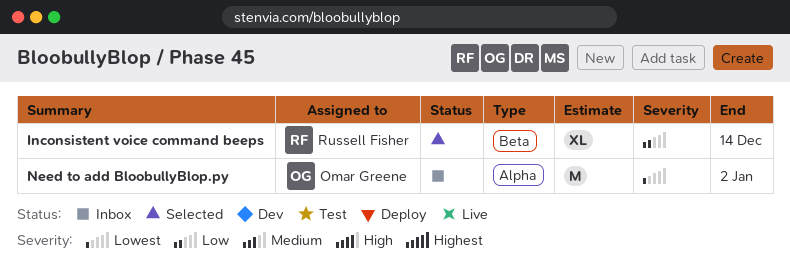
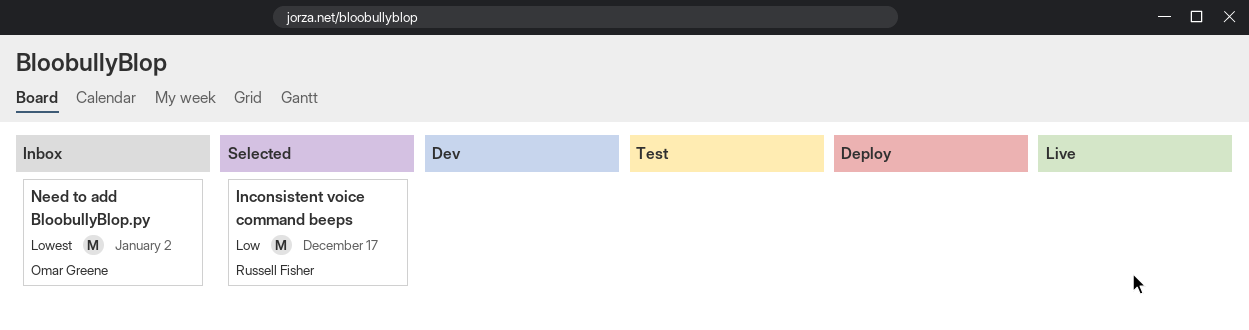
Inconsistent voice command beeps, estimate: XL -> M
Inconsistent voice command beeps, due: Dec 14 -> Dec 17

